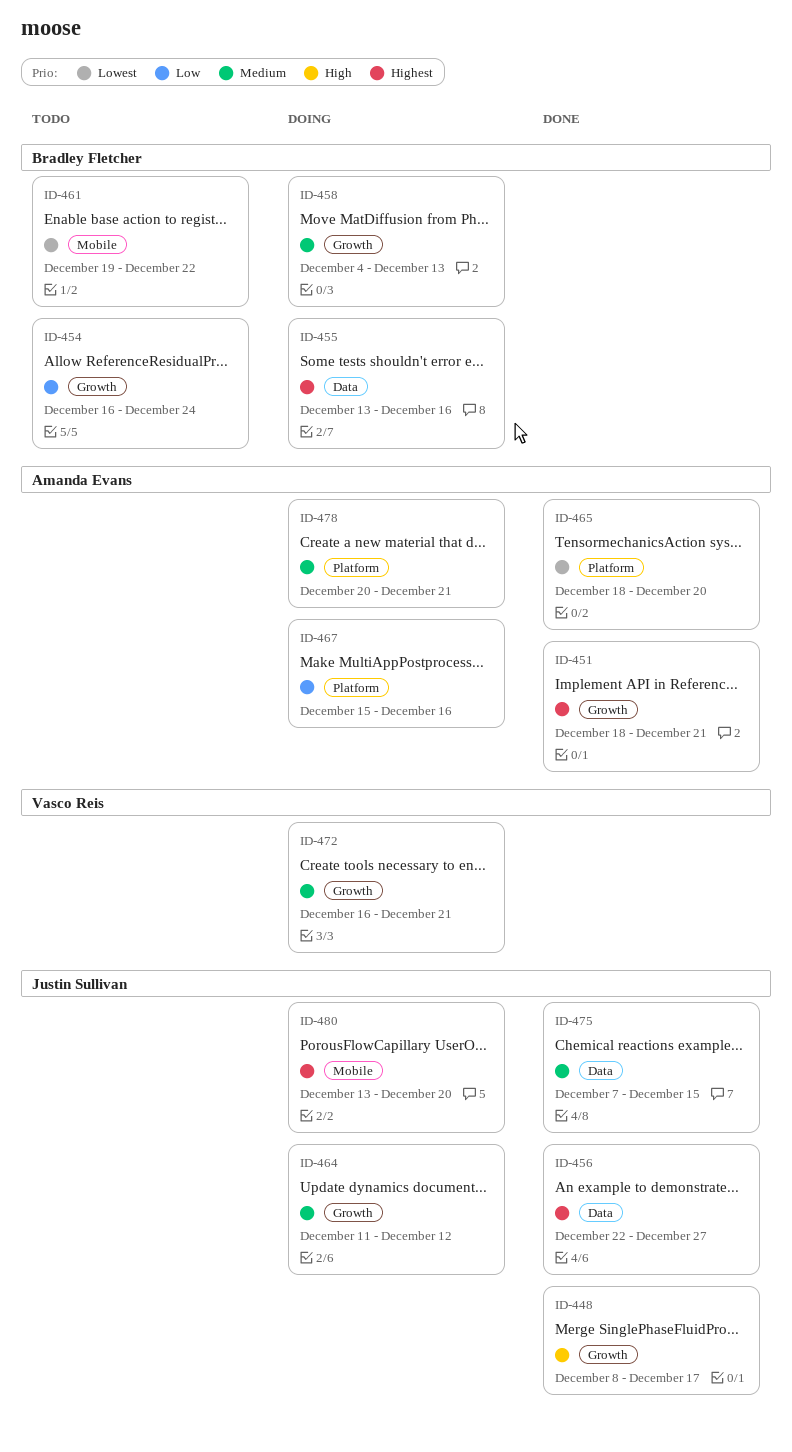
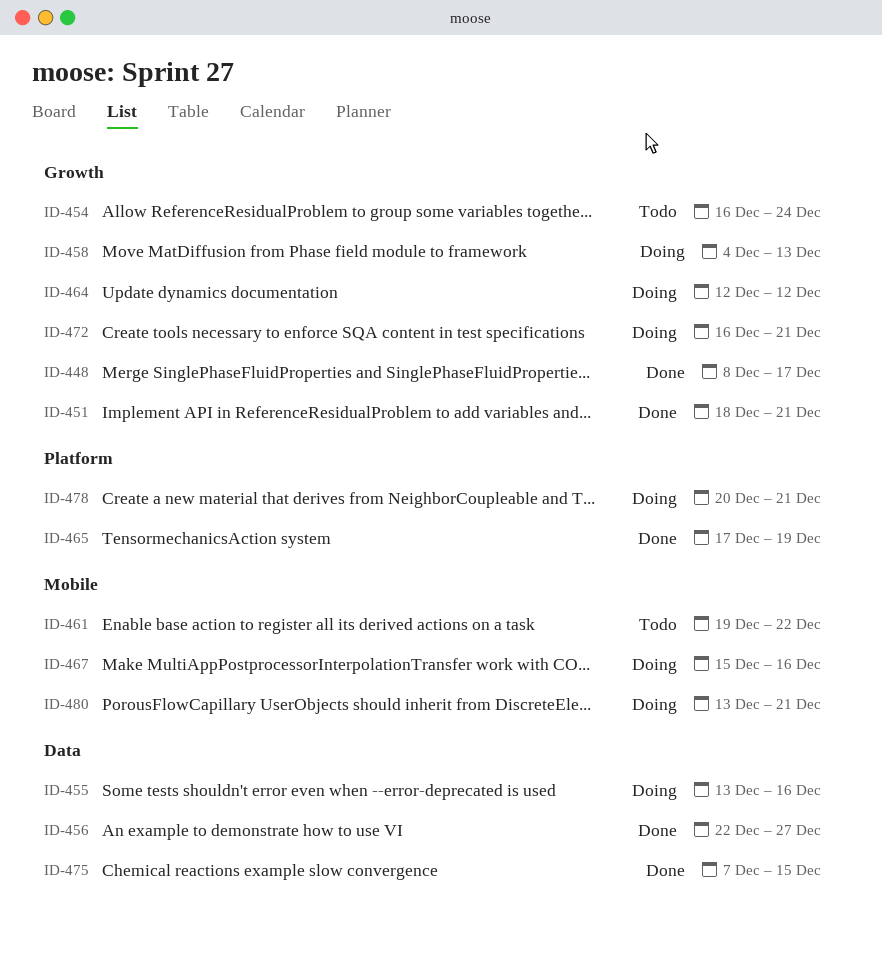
ID-464, start: Dec 11 -> Dec 12
ID-465, start: Dec 18 -> Dec 17
ID-465, due: Dec 20 -> Dec 19
ID-467, label: Platform -> Mobile
ID-480, due: Dec 20 -> Dec 21

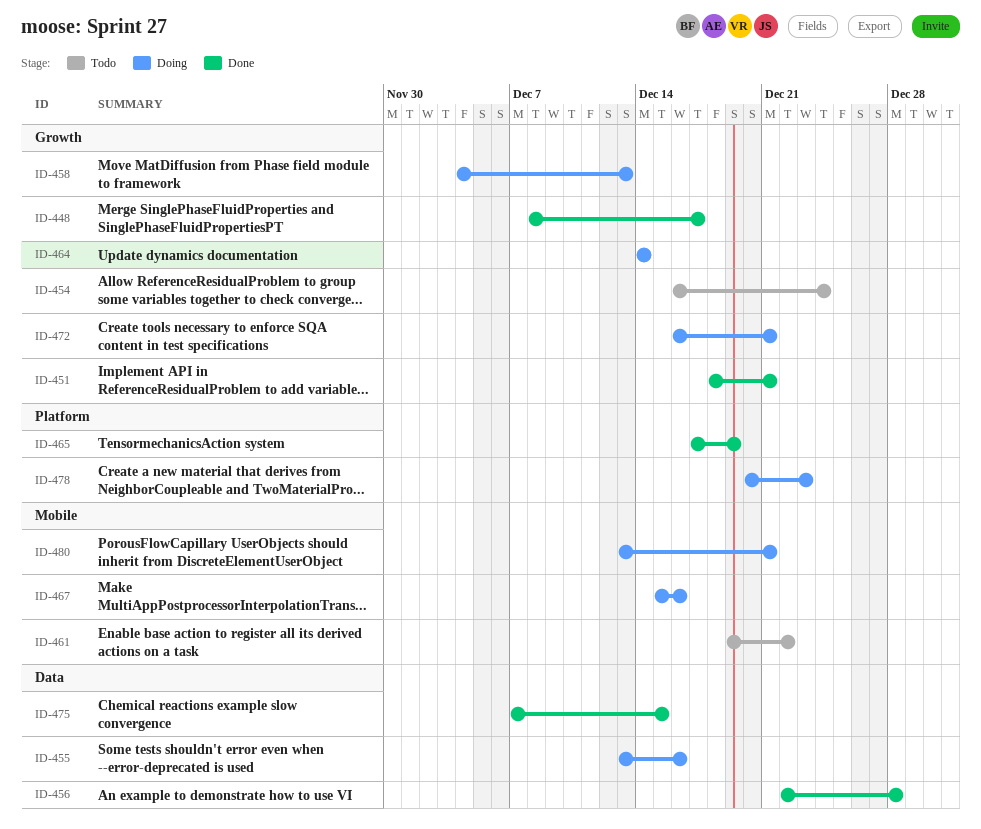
ID-456, due: Dec 27 -> Dec 28
ID-464, start: Dec 12 -> Dec 14
ID-464, due: Dec 12 -> Dec 14
ID-478, due: Dec 21 -> Dec 23

